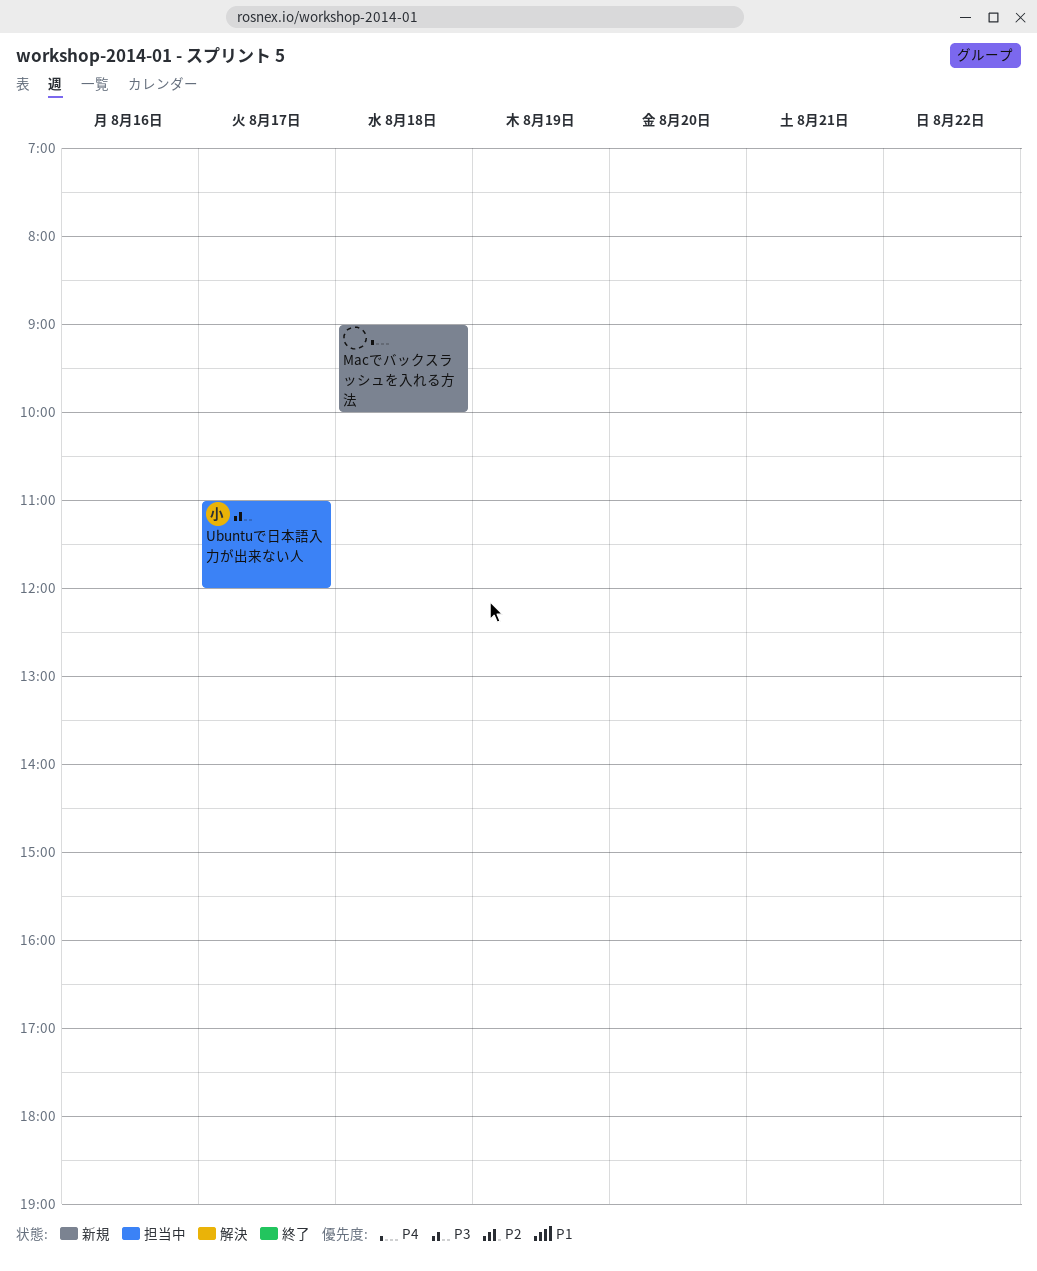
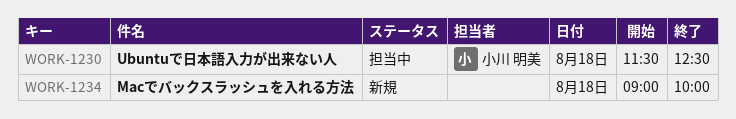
Ubuntuで日本語入力が出来ない人, day: Aug 17 -> Aug 18
Ubuntuで日本語入力が出来ない人, begins: 11:00 -> 11:30
Ubuntuで日本語入力が出来ない人, ends: 12:00 -> 12:30

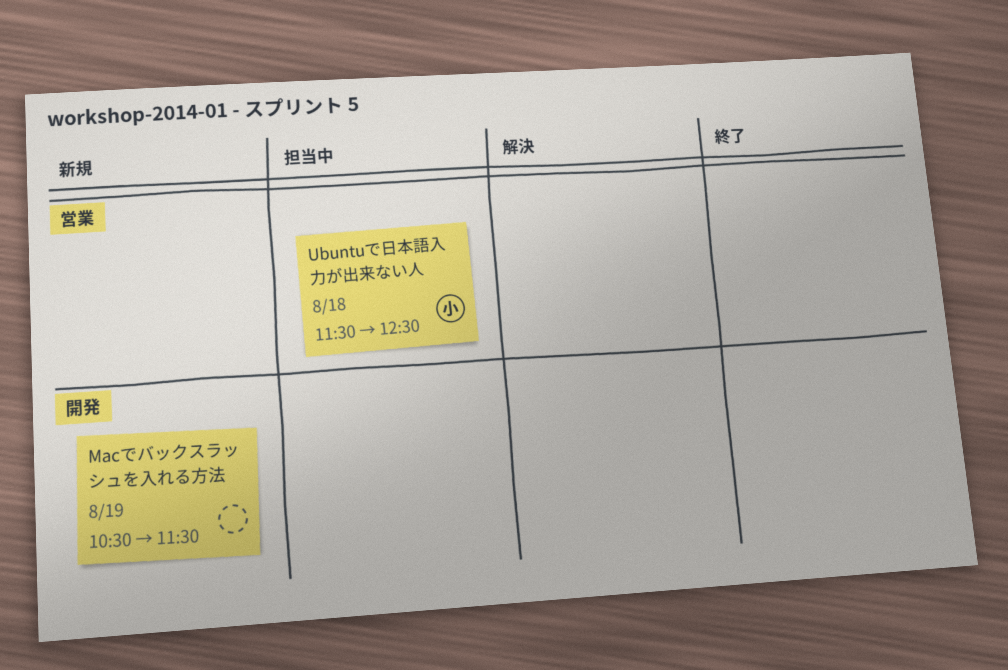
Macでバックスラッシュを入れる方法, day: Aug 18 -> Aug 19
Macでバックスラッシュを入れる方法, begins: 09:00 -> 10:30
Macでバックスラッシュを入れる方法, ends: 10:00 -> 11:30

